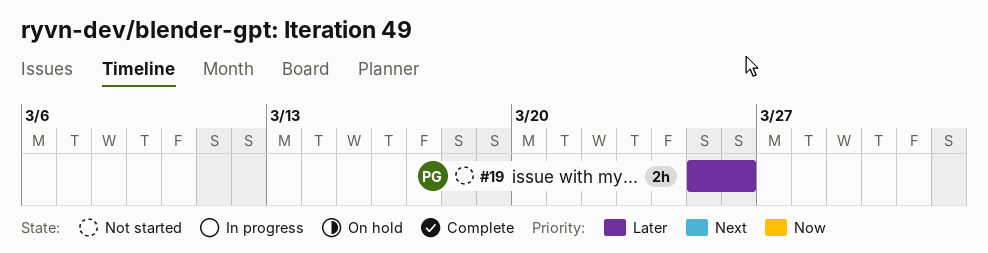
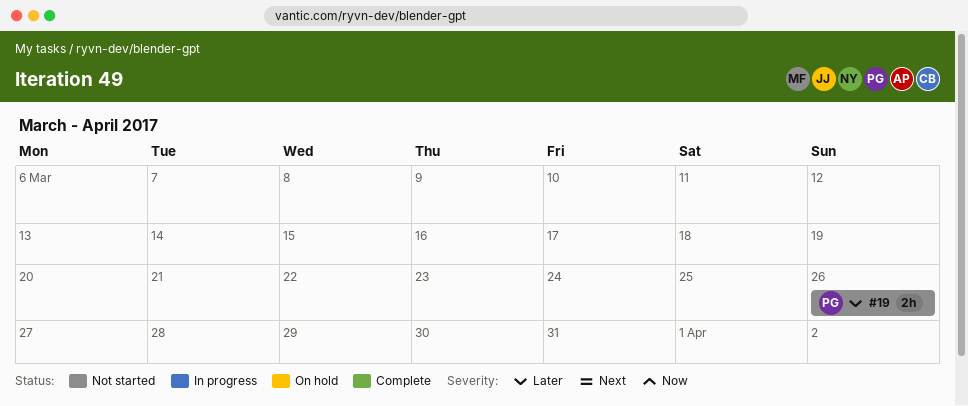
#19, start: Mar 25 -> Mar 26

